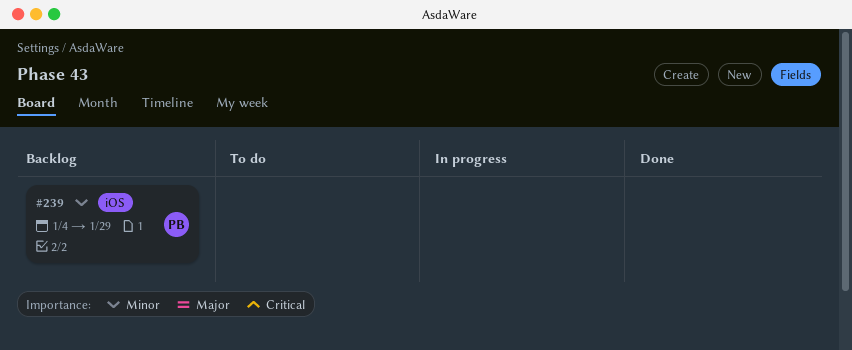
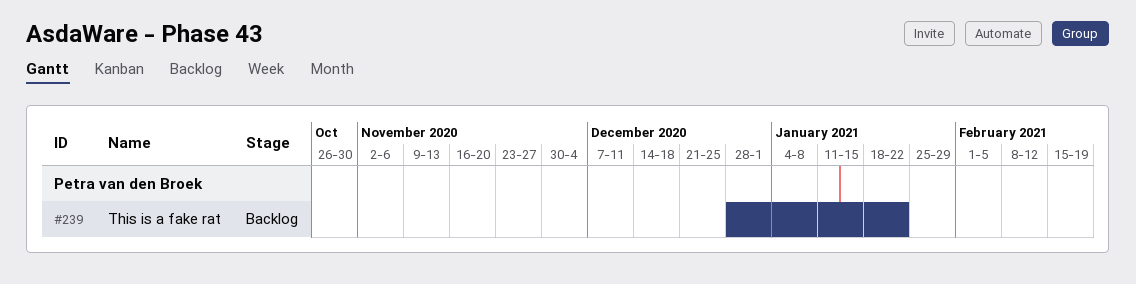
#239, start: Jan 4 -> Dec 28
#239, due: Jan 29 -> Jan 22

